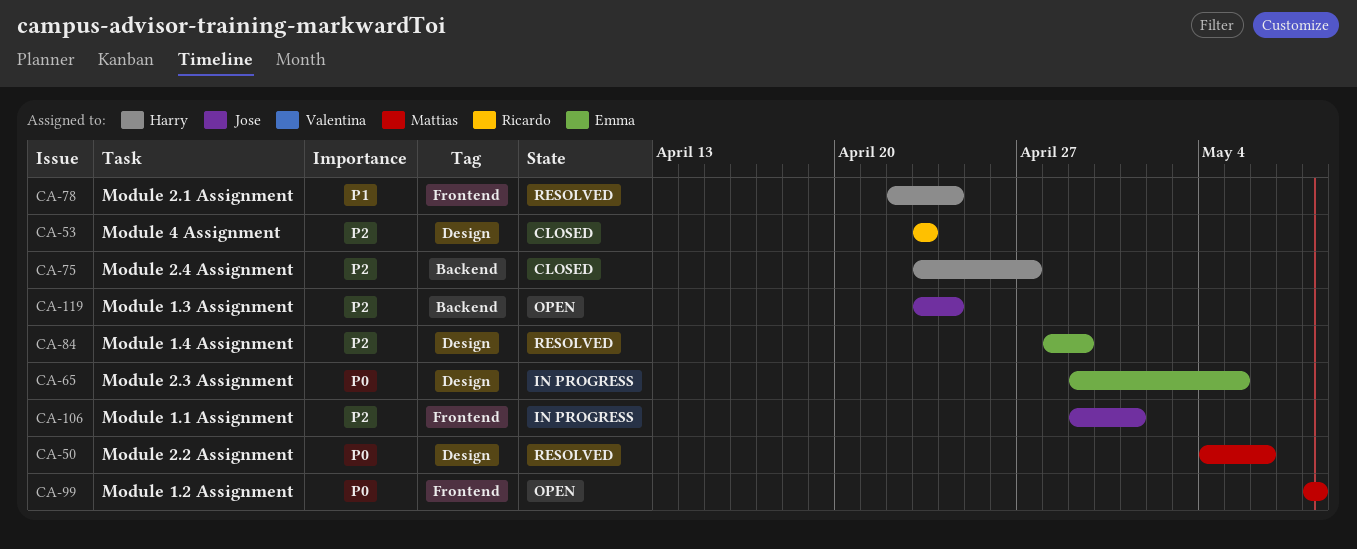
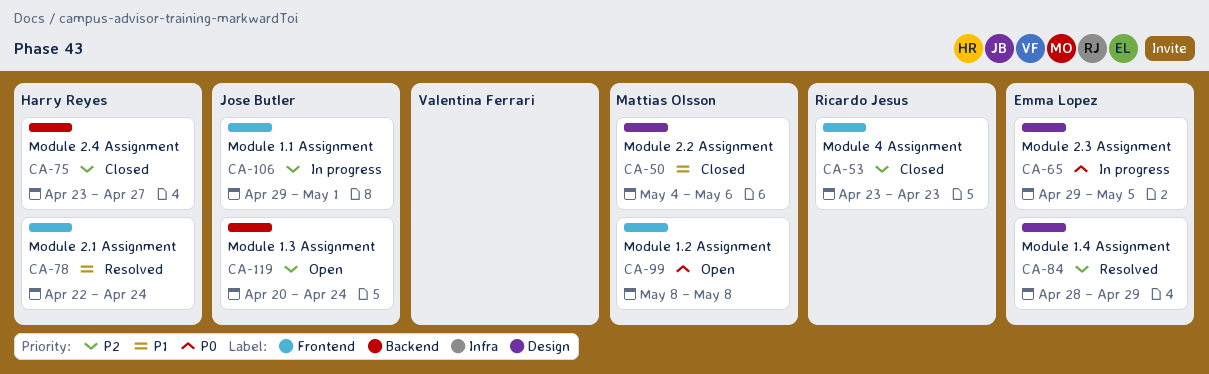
CA-50, status: Resolved -> Closed
CA-50, priority: P0 -> P1
CA-53, label: Design -> Frontend
CA-119, start: Apr 23 -> Apr 20

